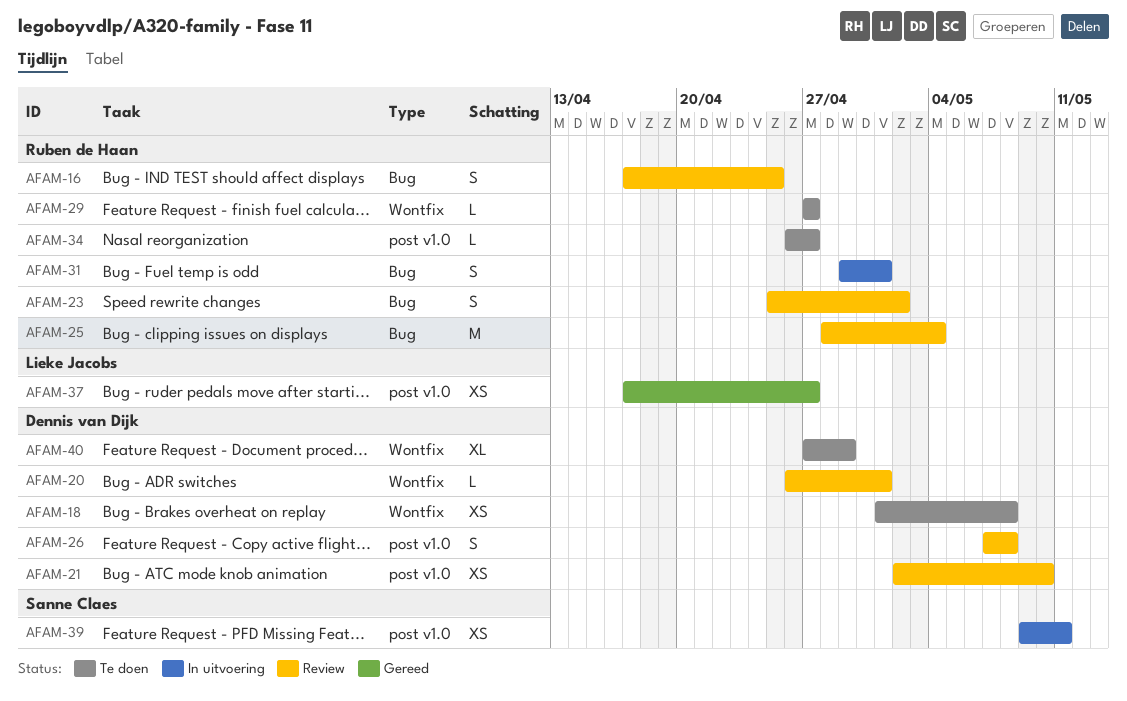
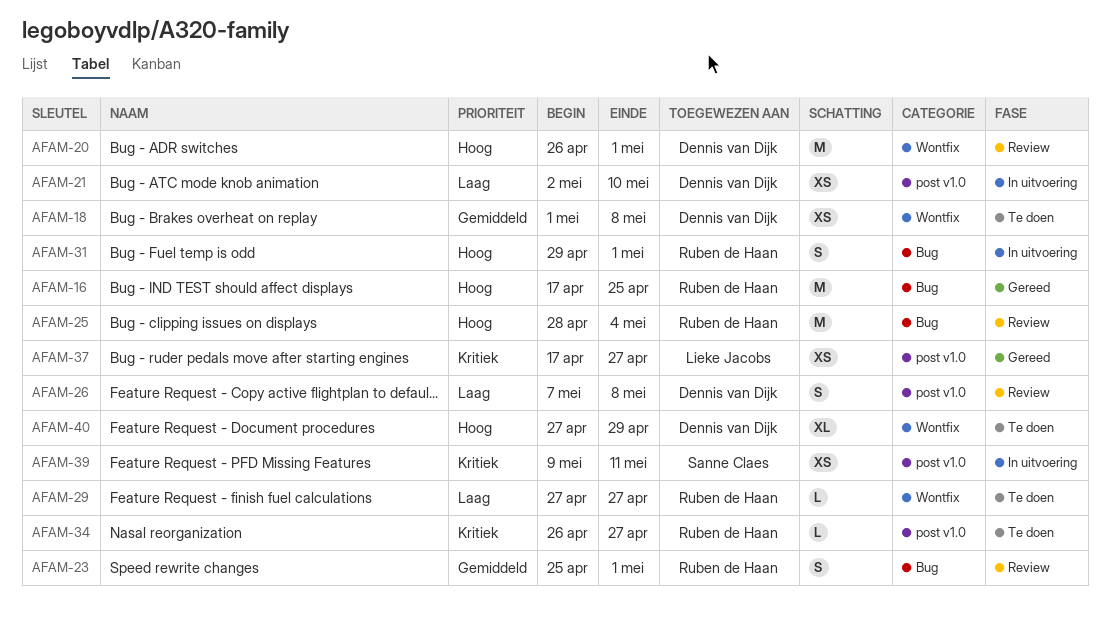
AFAM-16, status: Review -> Gereed
AFAM-16, estimate: S -> M
AFAM-20, estimate: L -> M
AFAM-21, status: Review -> In uitvoering
AFAM-23, due: May 2 -> May 1

